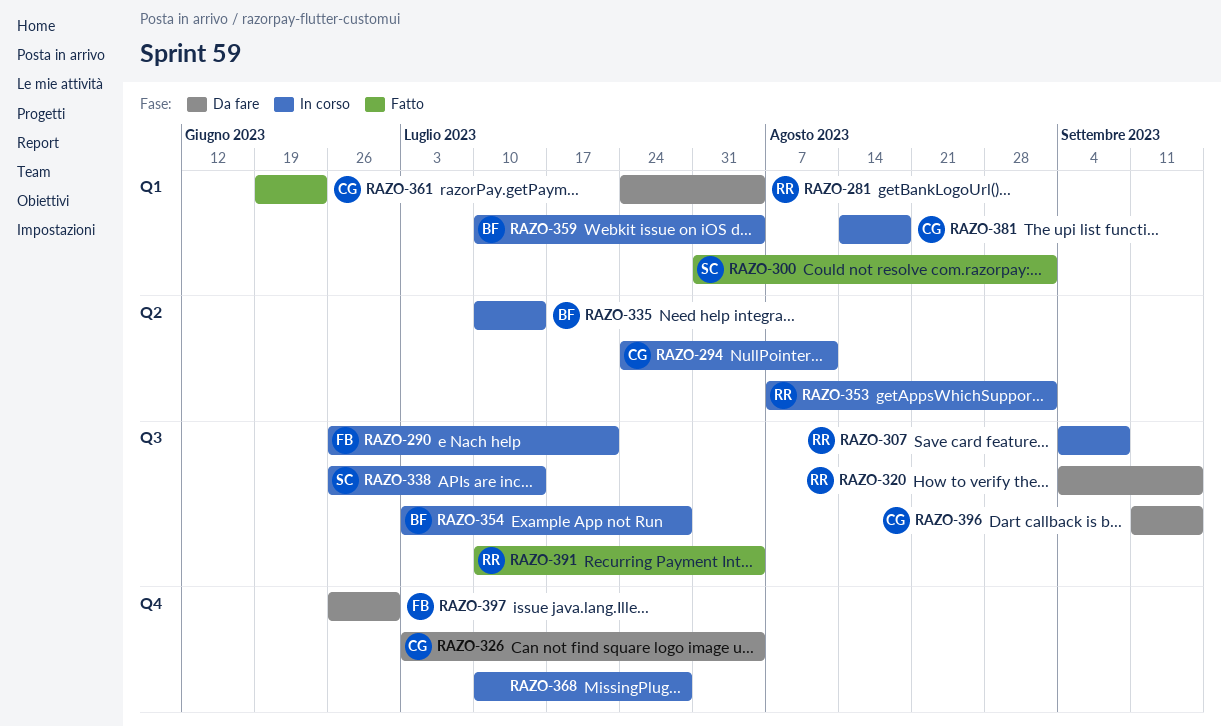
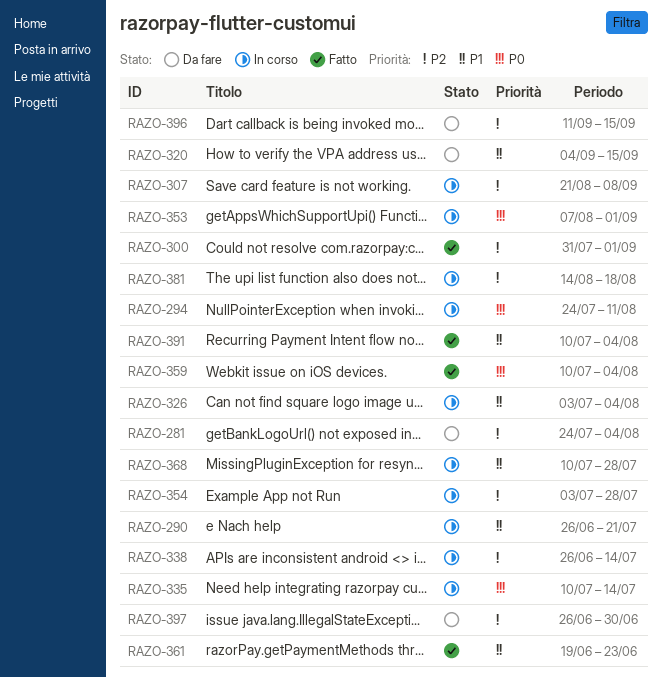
RAZO-307, start: Sep 4 -> Aug 21
RAZO-326, status: Da fare -> In corso
RAZO-359, status: In corso -> Fatto

